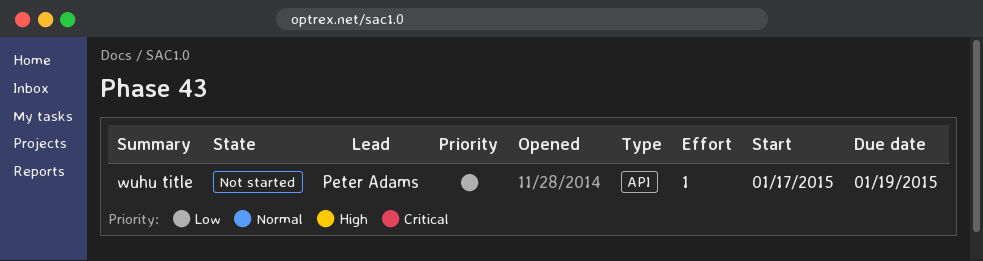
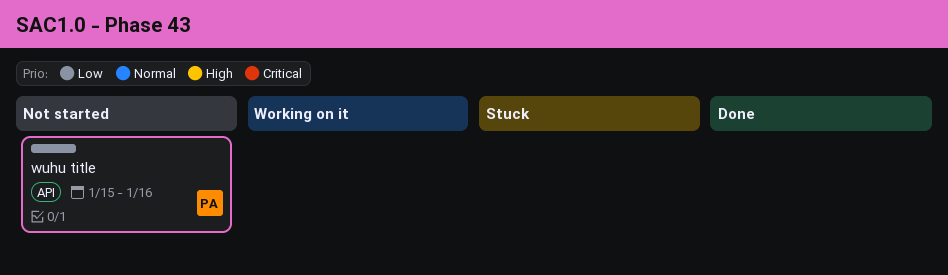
wuhu title, start: Jan 17 -> Jan 15
wuhu title, due: Jan 19 -> Jan 16

